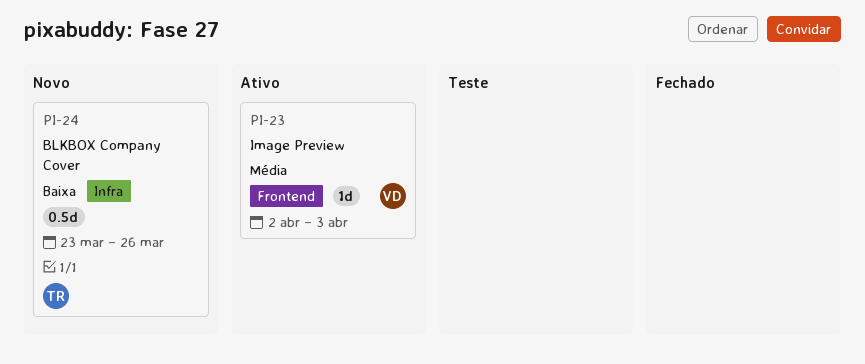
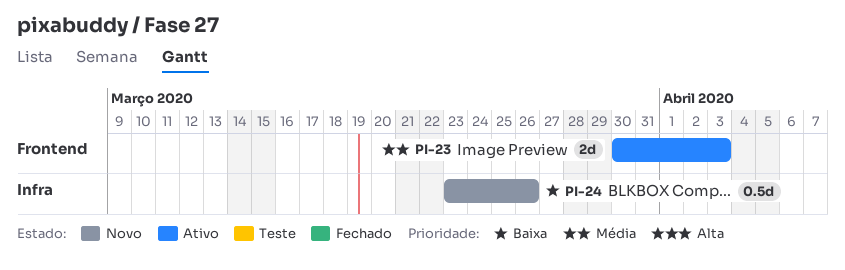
PI-23, estimate: 1d -> 2d
PI-23, start: Apr 2 -> Mar 30

